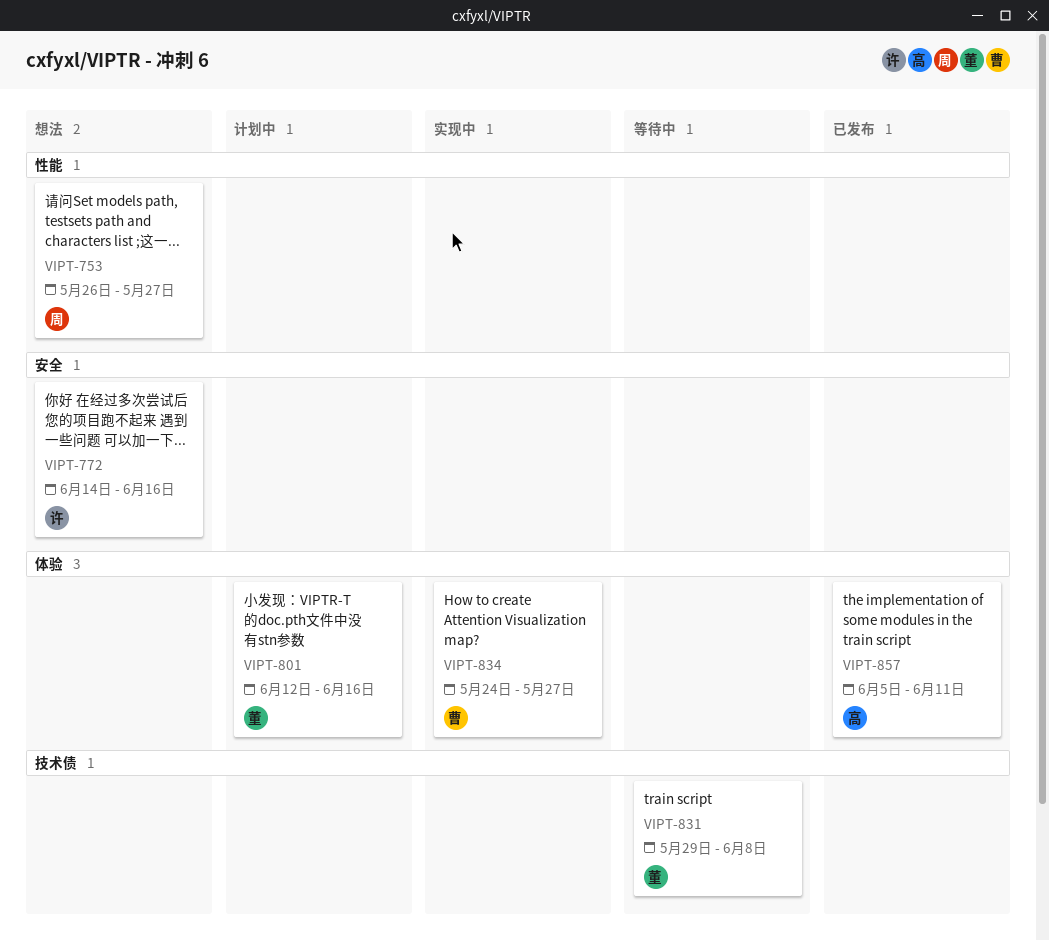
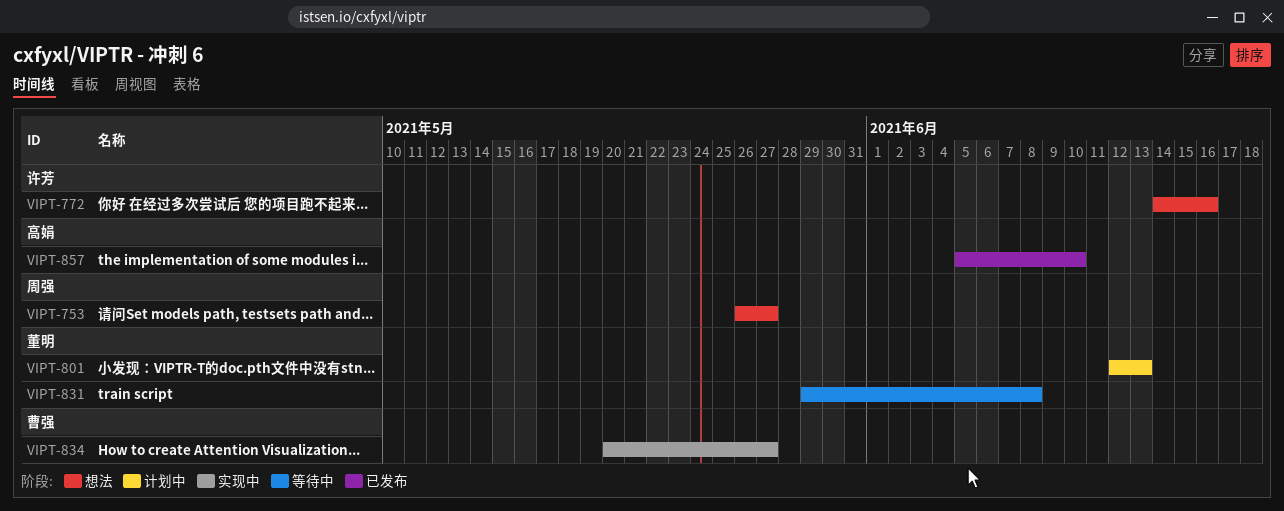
VIPT-801, due: Jun 16 -> Jun 13
VIPT-834, start: May 24 -> May 20
VIPT-857, due: Jun 11 -> Jun 10

